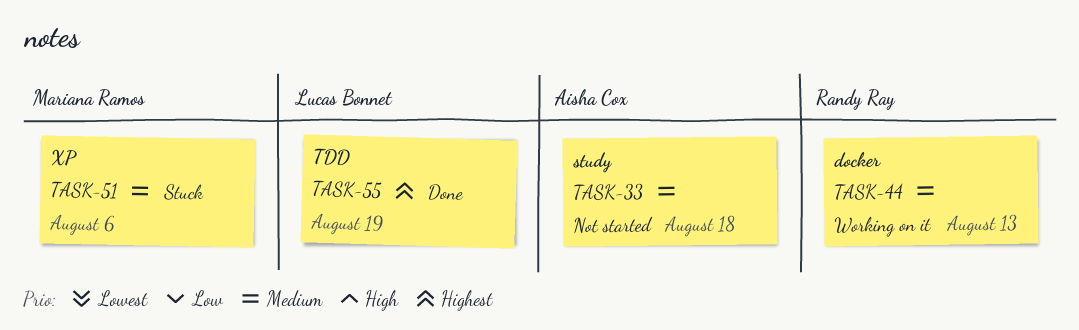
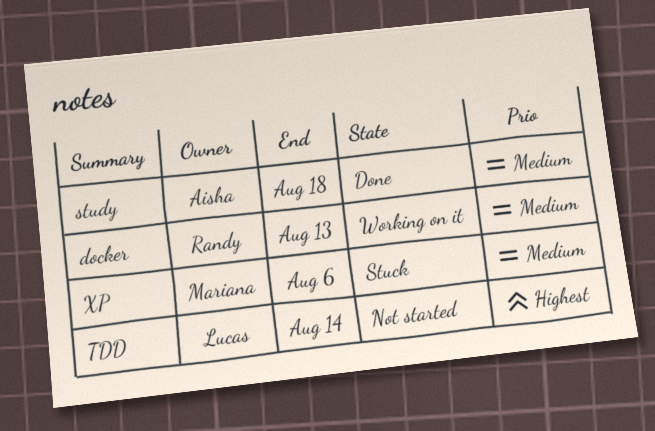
study, status: Not started -> Done
TDD, status: Done -> Not started
TDD, due: Aug 19 -> Aug 14

